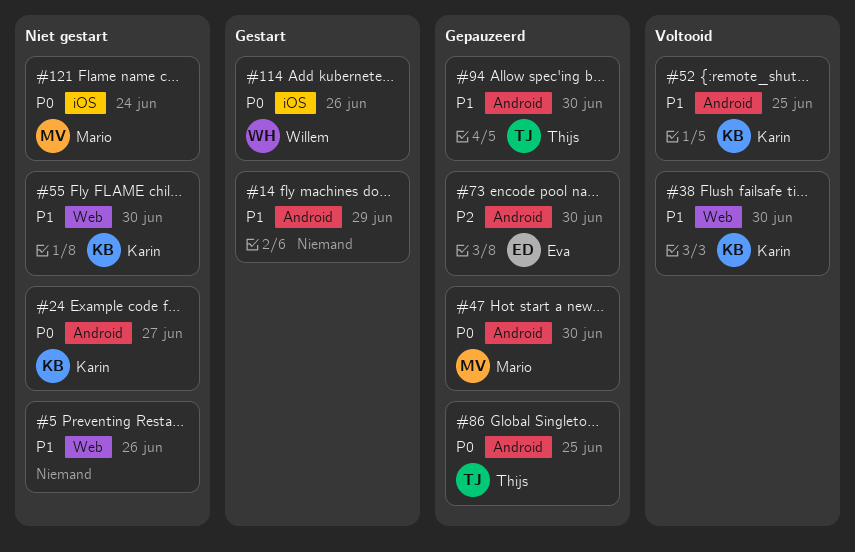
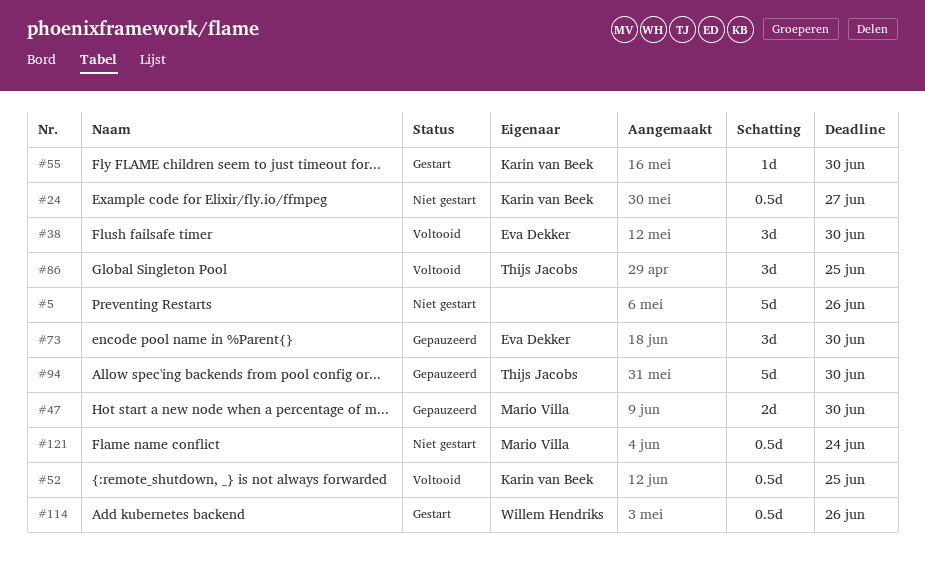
#14: present -> none
#38, owner: Karin van Beek -> Eva Dekker
#55, status: Niet gestart -> Gestart
#86, status: Gepauzeerd -> Voltooid

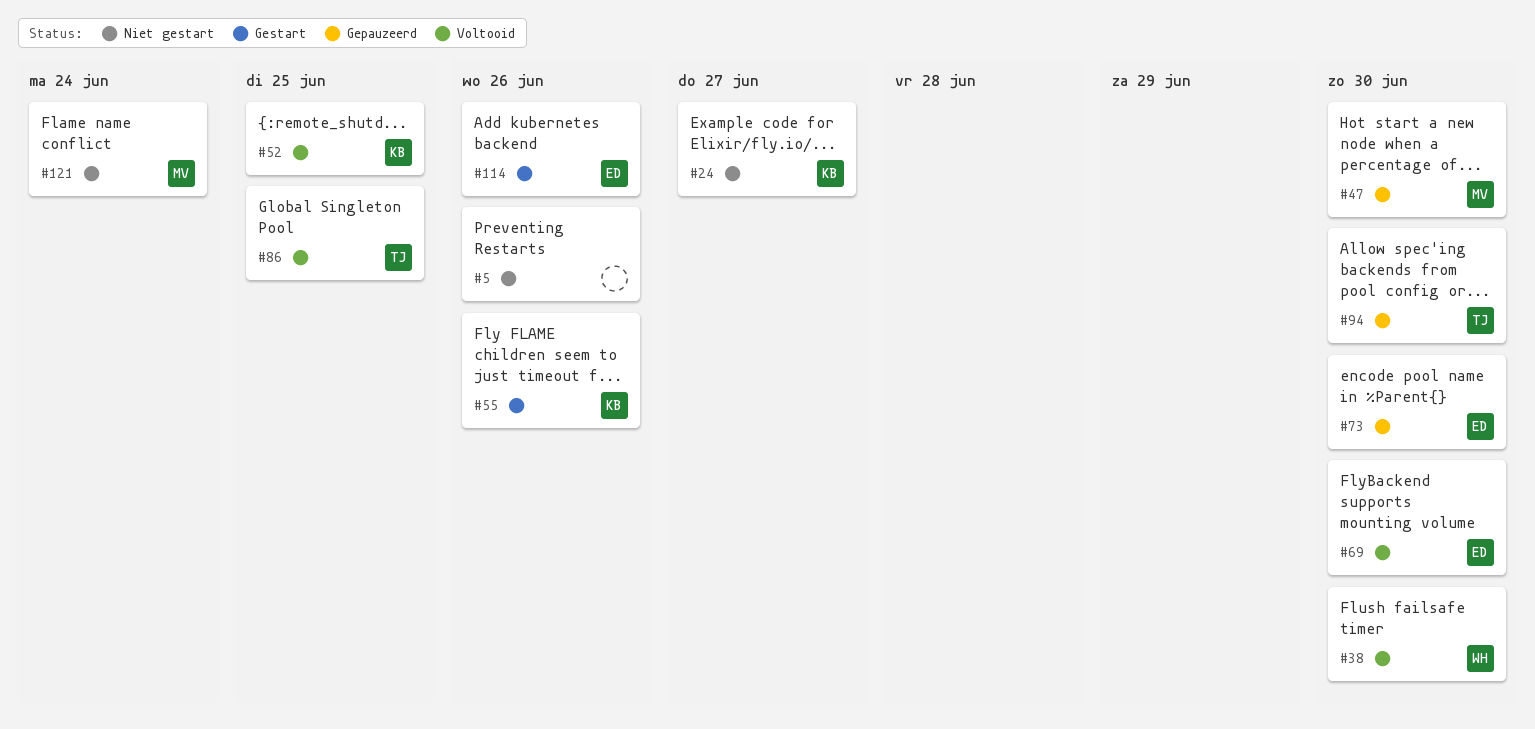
#38, owner: Eva Dekker -> Willem Hendriks
#55, due: Jun 30 -> Jun 26
#69: none -> present
#114, owner: Willem Hendriks -> Eva Dekker

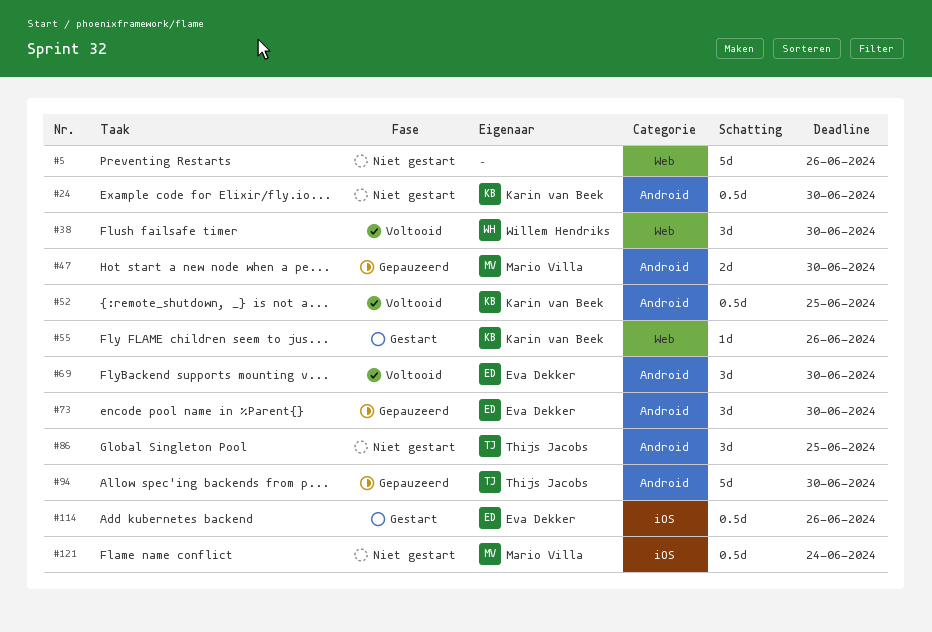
#24, due: Jun 27 -> Jun 30
#86, status: Voltooid -> Niet gestart

